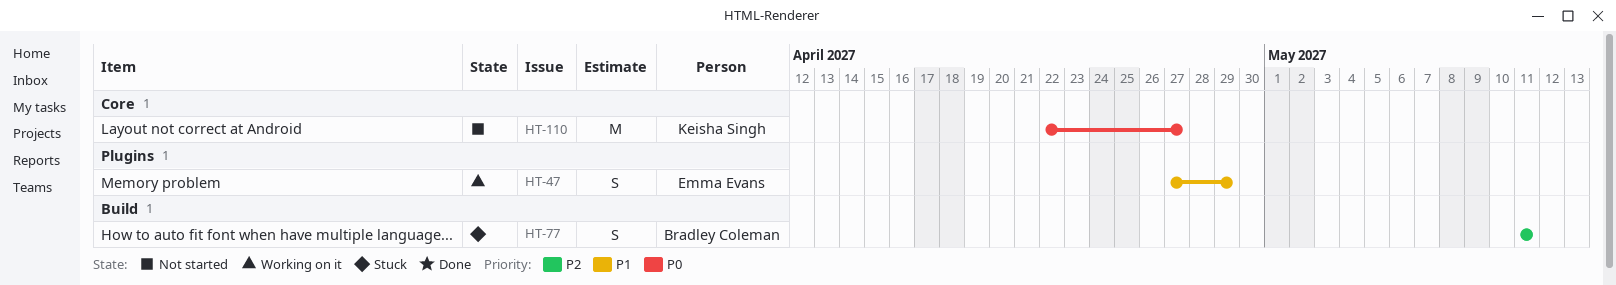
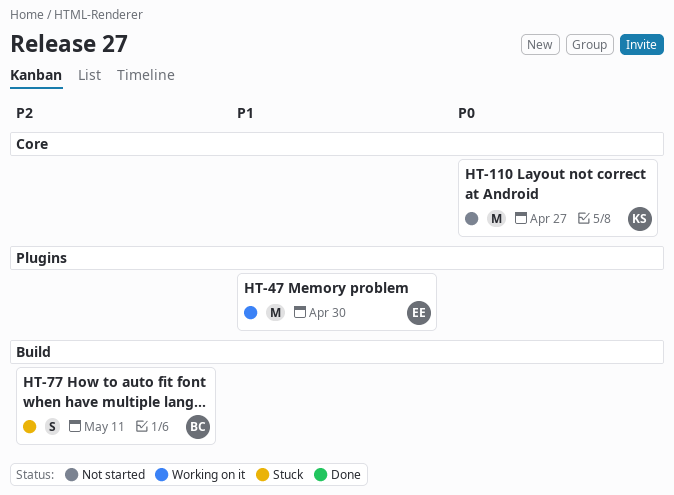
HT-47, estimate: S -> M
HT-47, due: Apr 29 -> Apr 30

